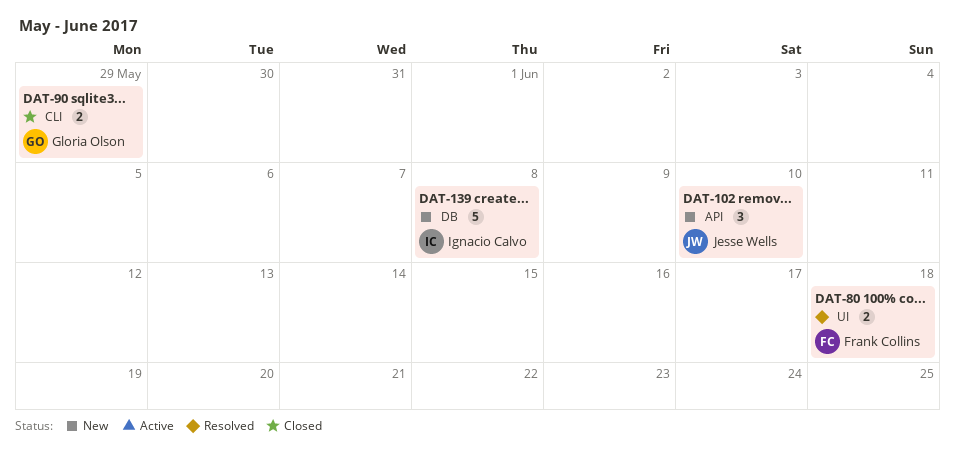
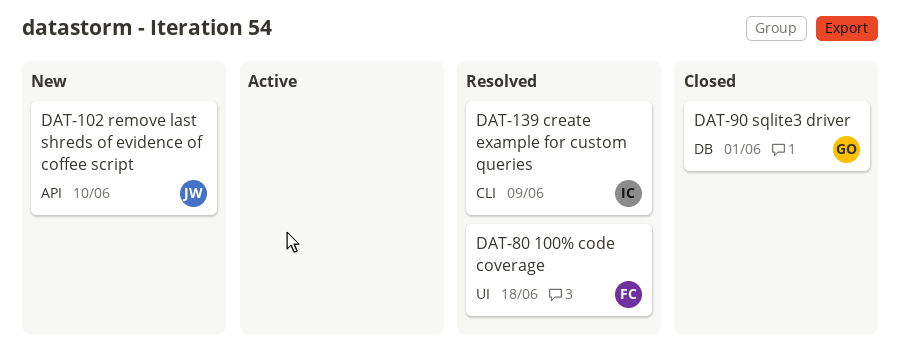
DAT-90, label: CLI -> DB
DAT-90, due: May 29 -> Jun 1
DAT-139, status: New -> Resolved
DAT-139, label: DB -> CLI
DAT-139, due: Jun 8 -> Jun 9

